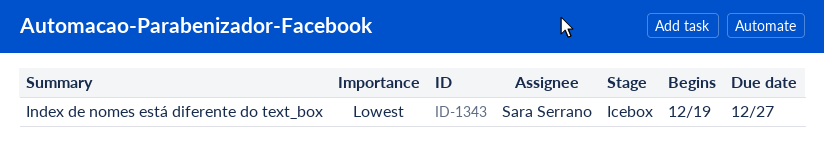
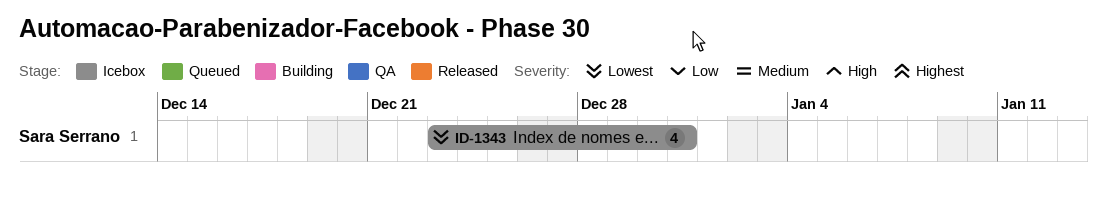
ID-1343, start: Dec 19 -> Dec 23
ID-1343, due: Dec 27 -> Dec 31

